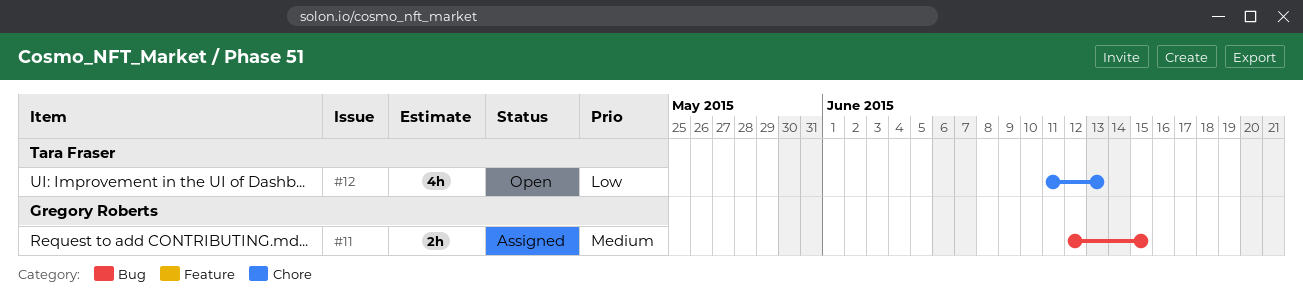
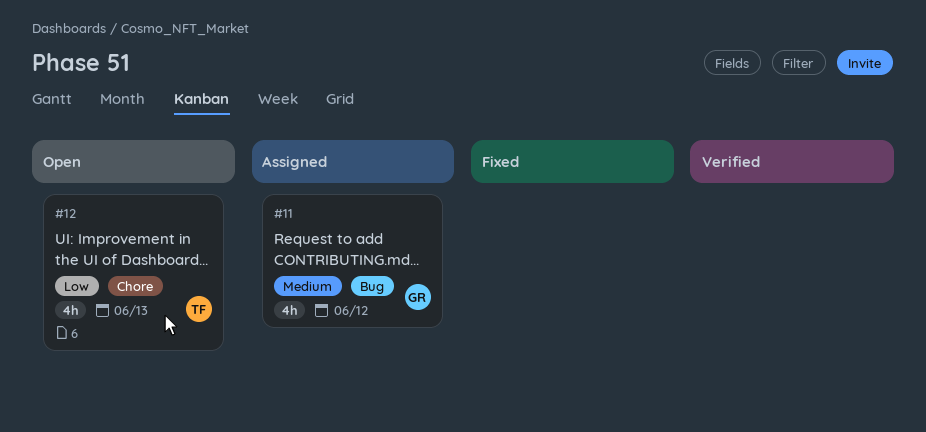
#11, estimate: 2h -> 4h
#11, due: Jun 15 -> Jun 12

